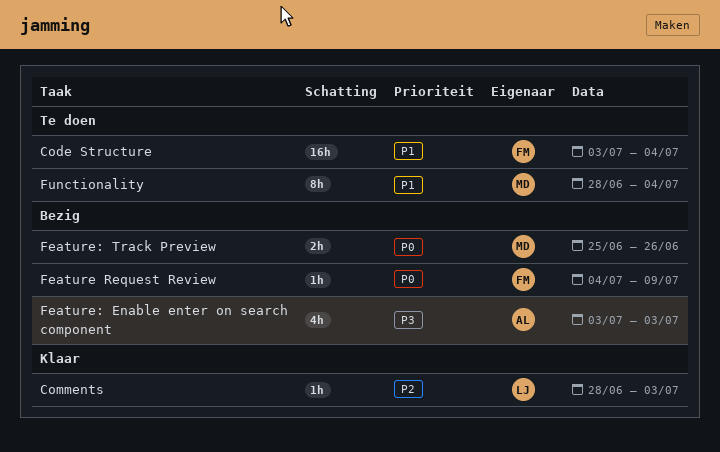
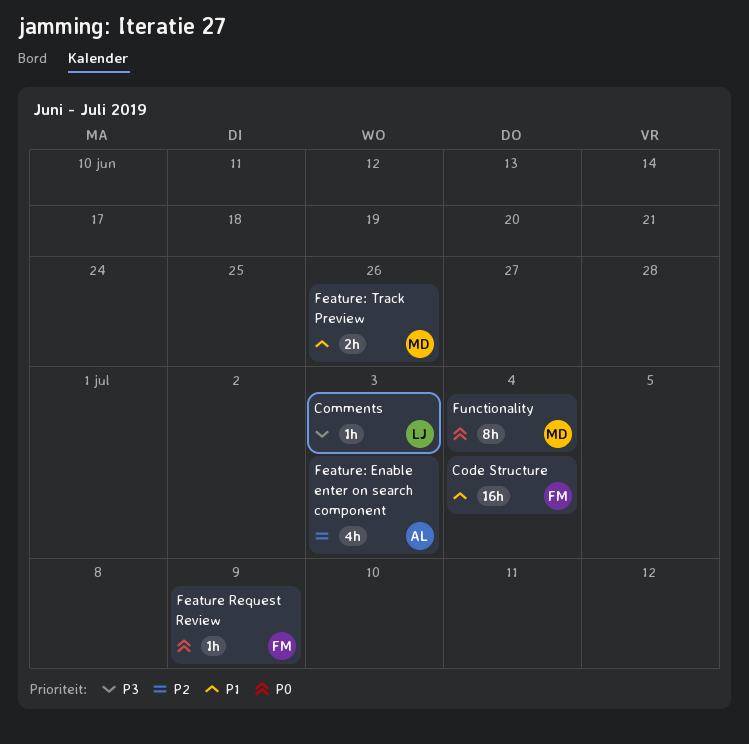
Comments, priority: P2 -> P3
Feature: Enable enter on search component, priority: P3 -> P2
Feature: Track Preview, priority: P0 -> P1
Functionality, priority: P1 -> P0

